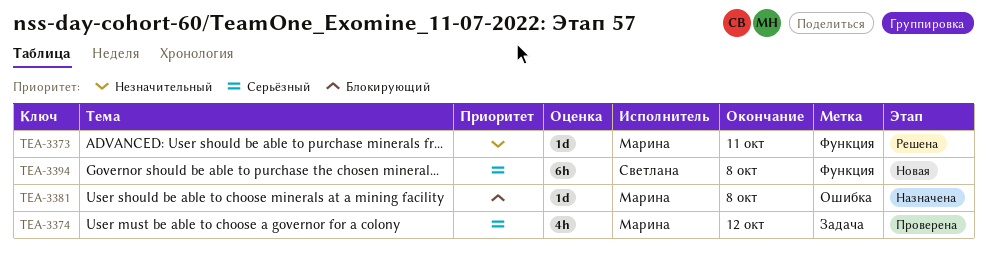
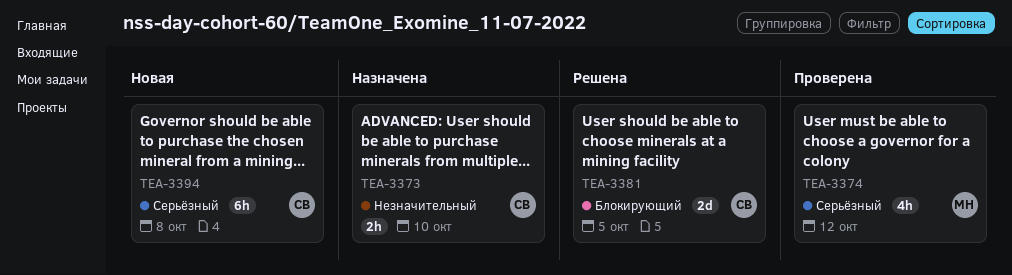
TEA-3373, status: Решена -> Назначена
TEA-3373, owner: Марина -> Светлана
TEA-3373, estimate: 1d -> 2h
TEA-3373, due: Oct 11 -> Oct 10
TEA-3381, status: Назначена -> Решена
TEA-3381, owner: Марина -> Светлана
TEA-3381, estimate: 1d -> 2d
TEA-3381, due: Oct 8 -> Oct 5

